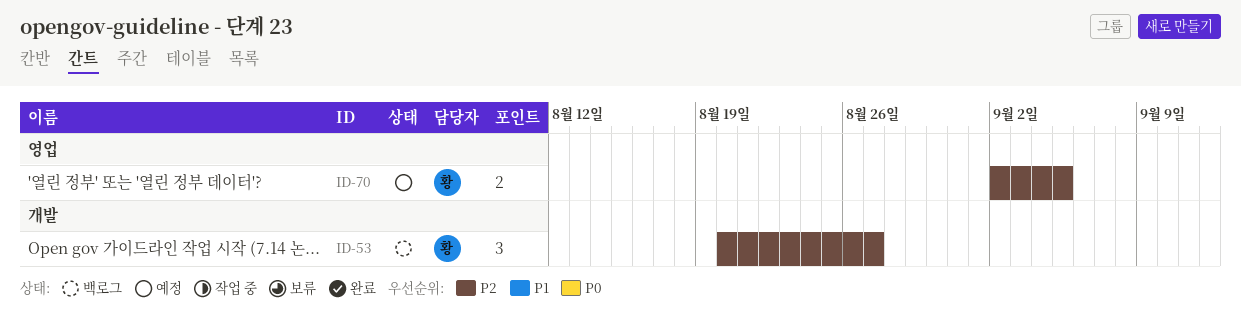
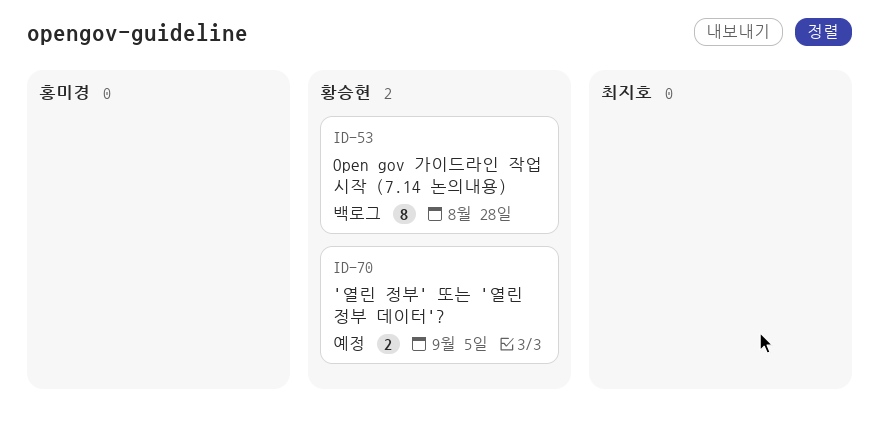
ID-53, estimate: 3 -> 8
ID-53, due: Aug 27 -> Aug 28

